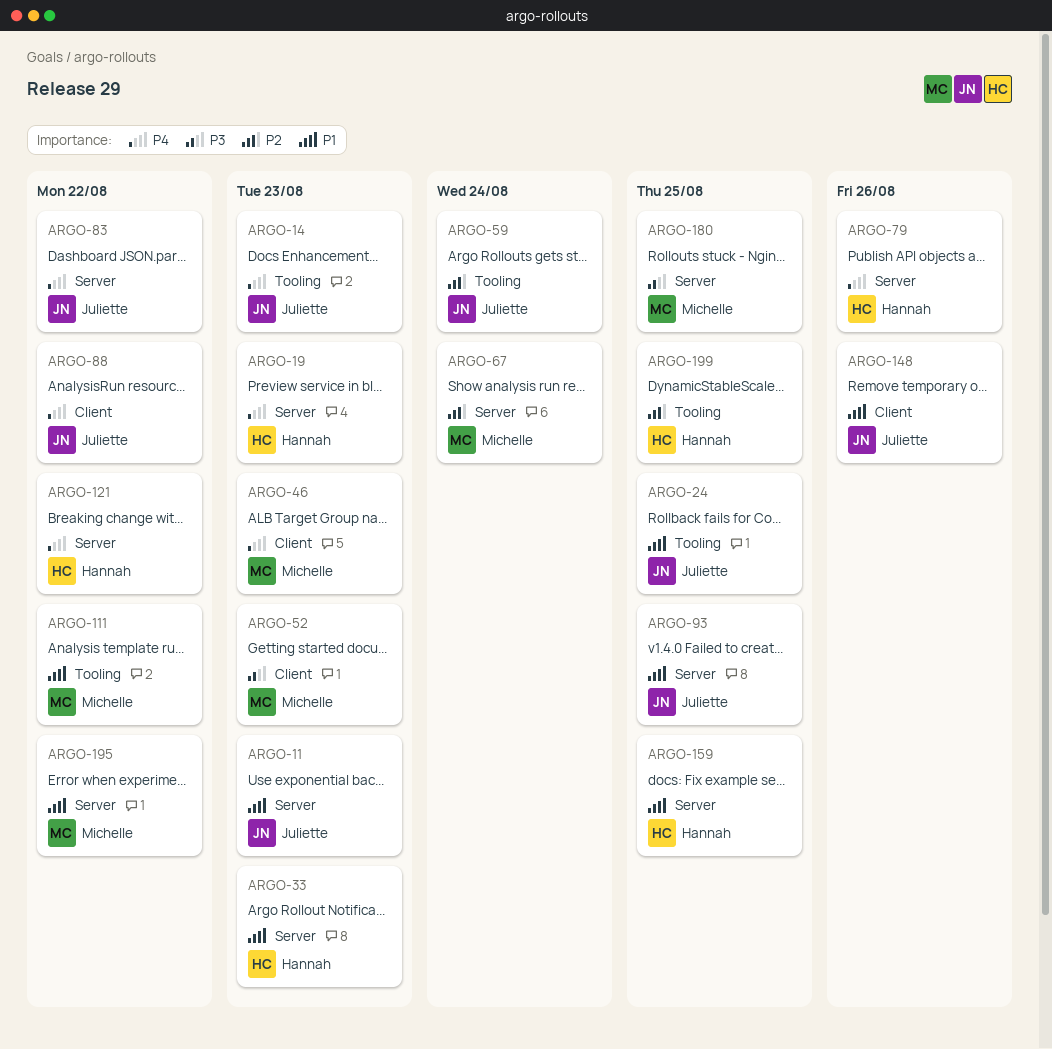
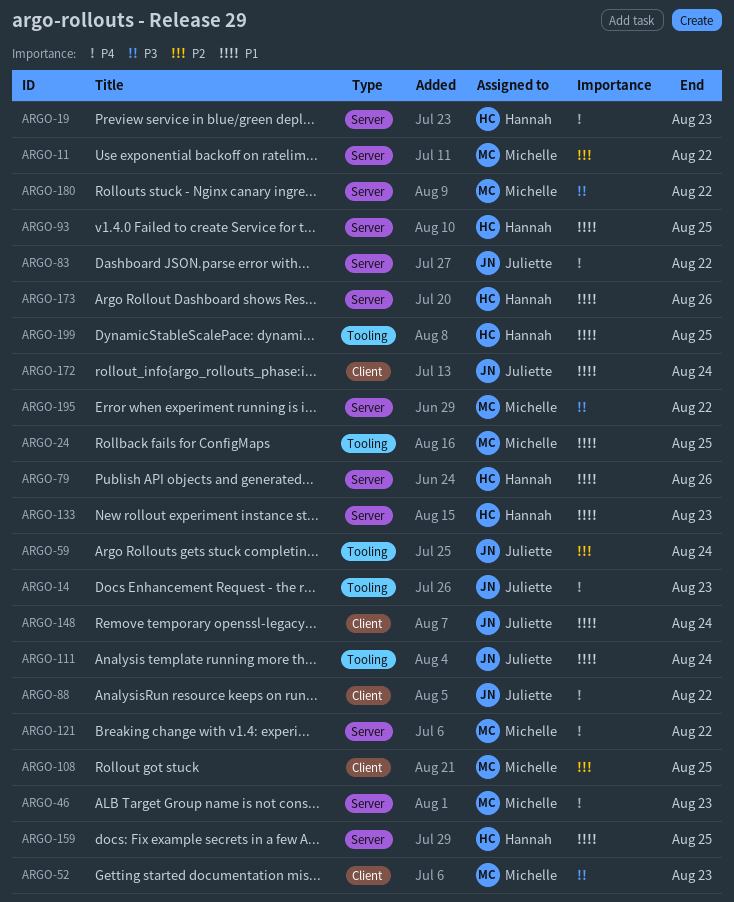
ARGO-11, owner: Juliette -> Michelle
ARGO-11, priority: P1 -> P2
ARGO-11, due: Aug 23 -> Aug 22
ARGO-24, owner: Juliette -> Michelle
ARGO-33: present -> none
ARGO-46, label: Client -> Server
ARGO-67: present -> none
ARGO-79, priority: P4 -> P1
ARGO-93, owner: Juliette -> Hannah
ARGO-108: none -> present
ARGO-111, owner: Michelle -> Juliette
ARGO-111, due: Aug 22 -> Aug 24
ARGO-121, owner: Hannah -> Michelle
ARGO-133: none -> present
ARGO-148, due: Aug 26 -> Aug 24
ARGO-172: none -> present
ARGO-173: none -> present
ARGO-180, due: Aug 25 -> Aug 22
ARGO-195, priority: P1 -> P3
ARGO-199, priority: P2 -> P1

